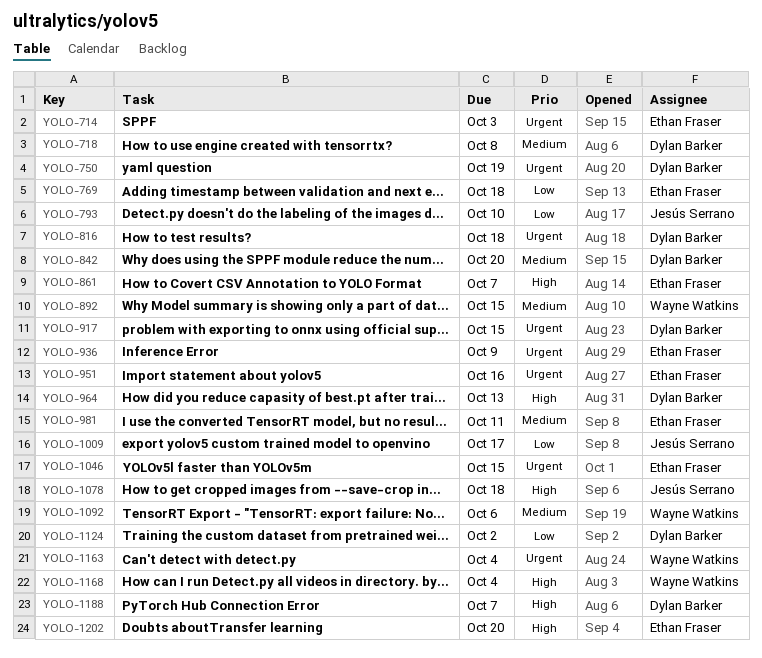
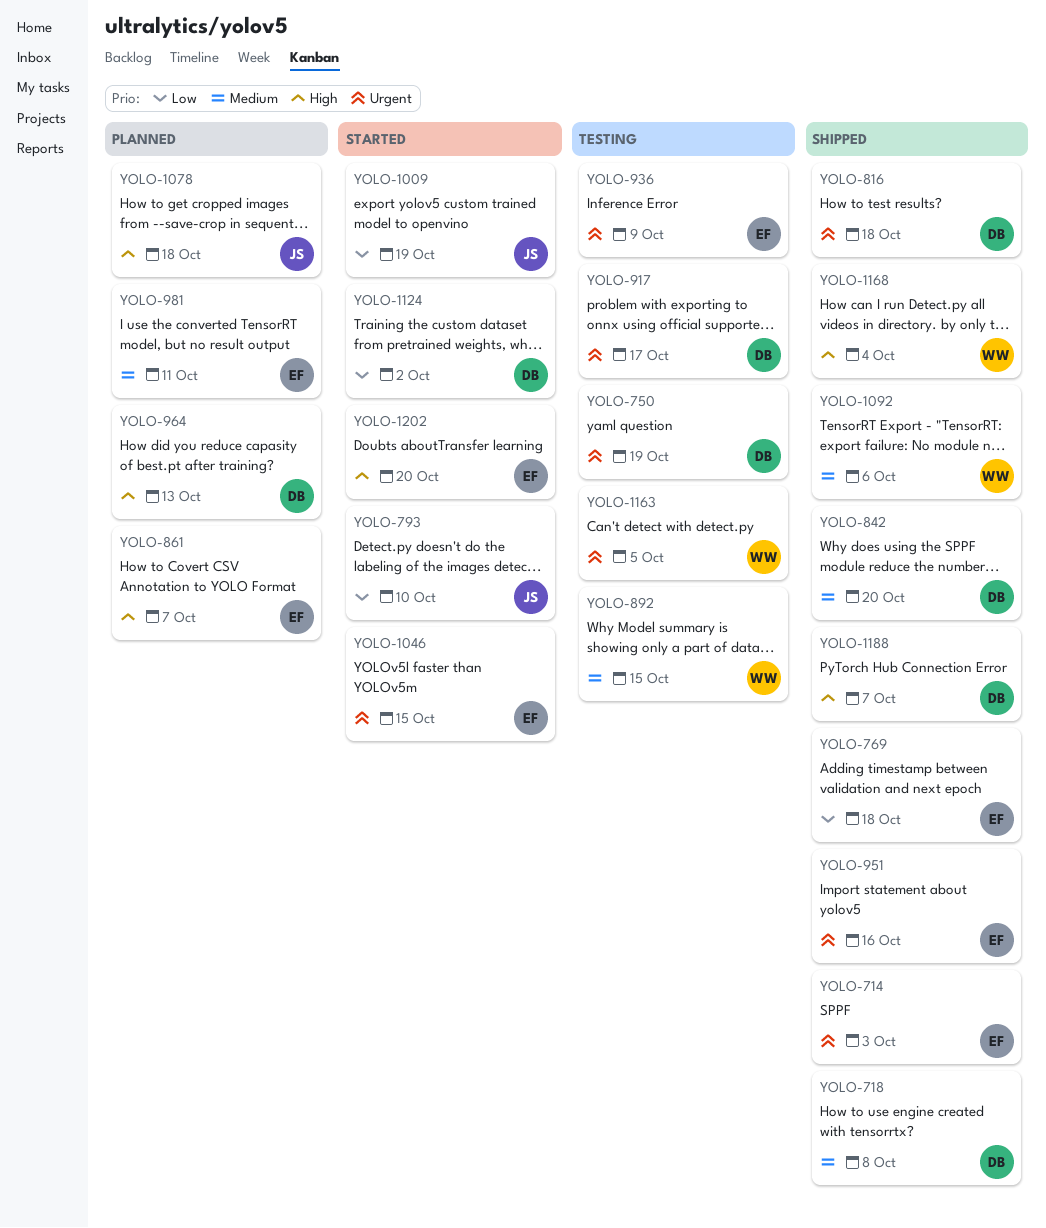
YOLO-917, due: Oct 15 -> Oct 17
YOLO-1009, due: Oct 17 -> Oct 19
YOLO-1163, due: Oct 4 -> Oct 5

